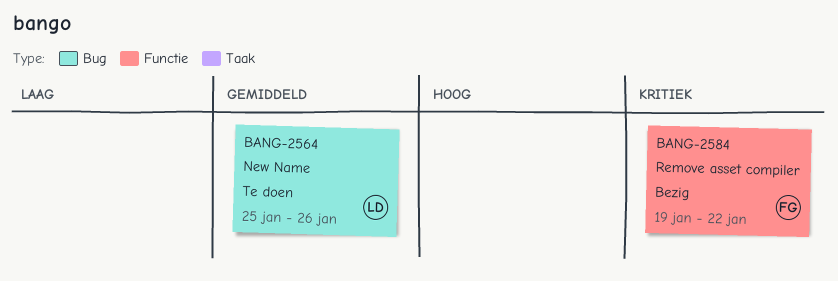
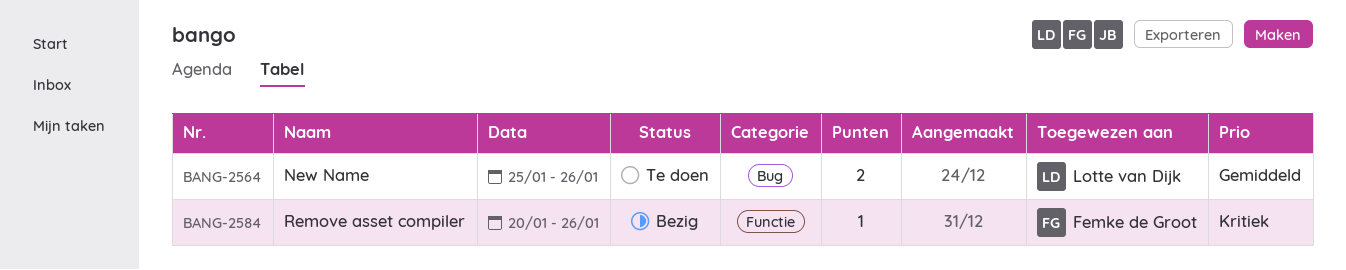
BANG-2584, start: Jan 19 -> Jan 20
BANG-2584, due: Jan 22 -> Jan 26

